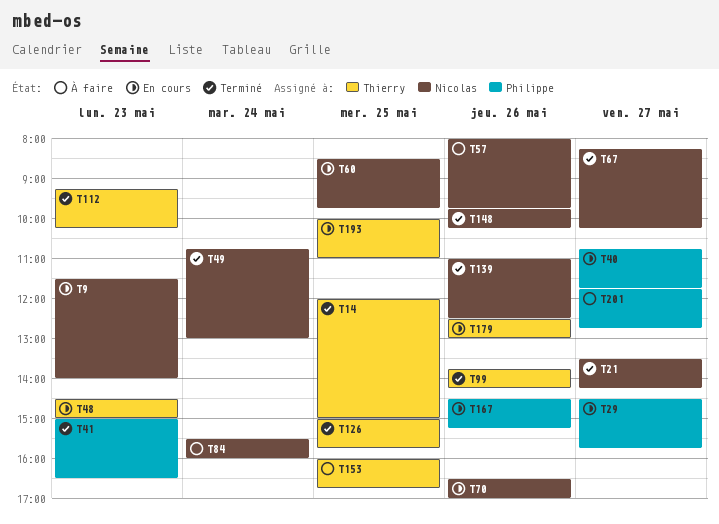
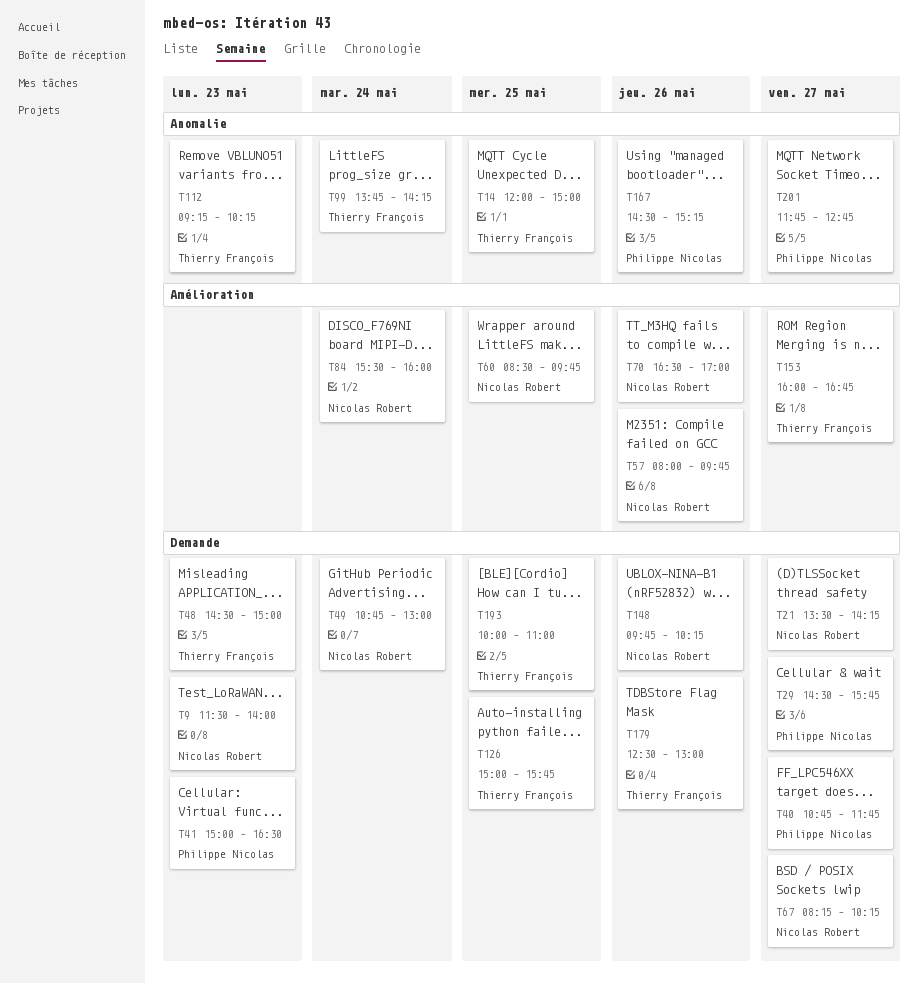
T99, day: May 26 -> May 24
T139: present -> none
T153, day: May 25 -> May 27

